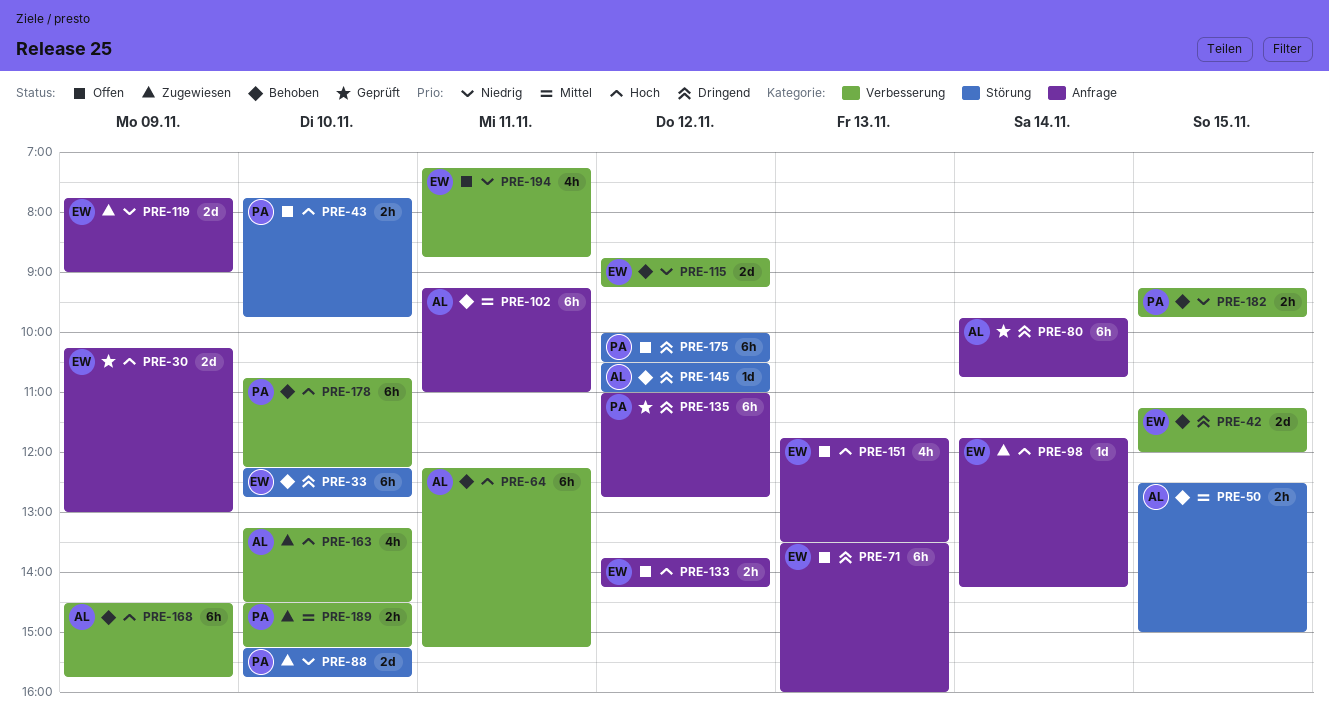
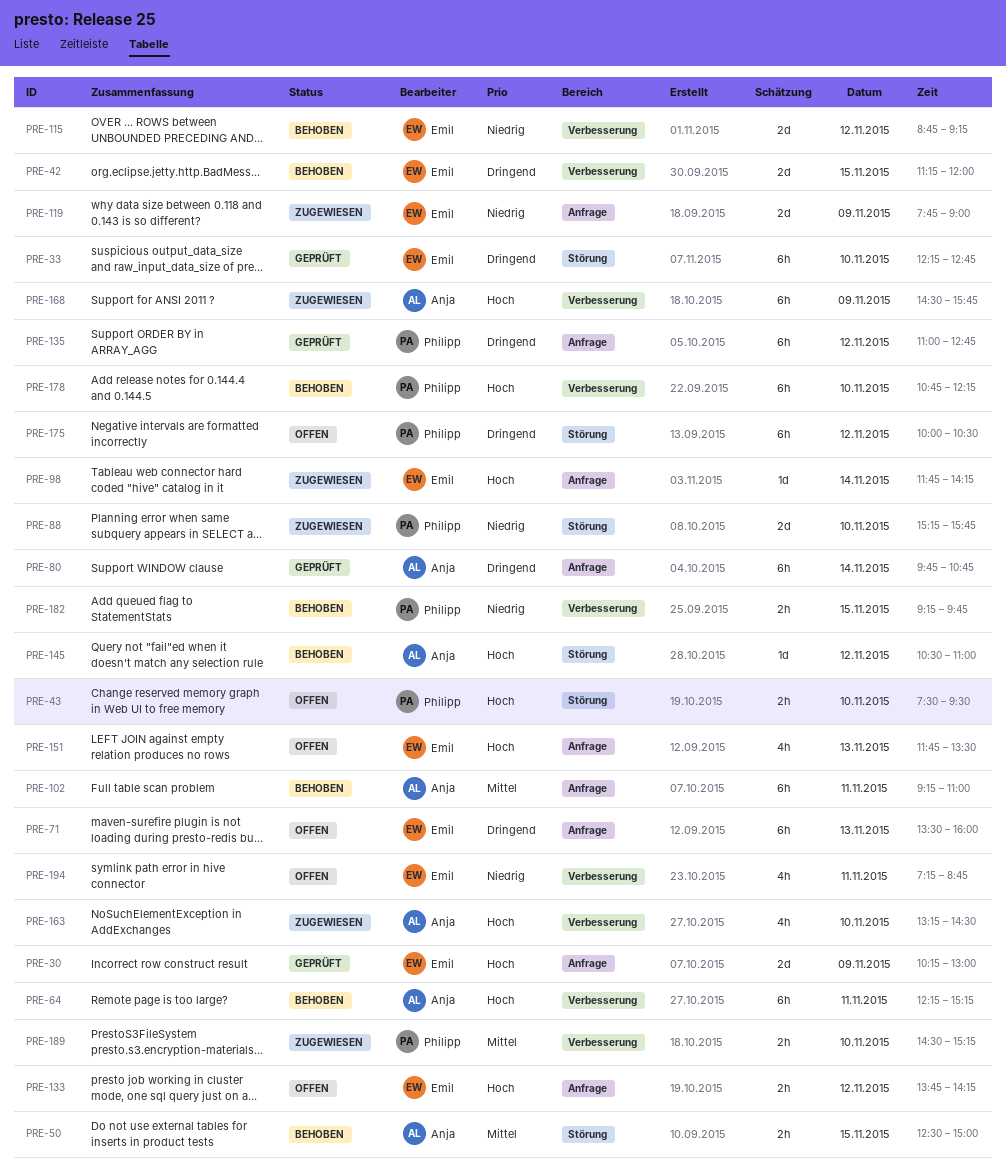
PRE-33, status: Behoben -> Geprüft
PRE-43, begins: 07:45 -> 07:30
PRE-43, ends: 09:45 -> 09:30
PRE-145, priority: Dringend -> Hoch
PRE-168, status: Behoben -> Zugewiesen

